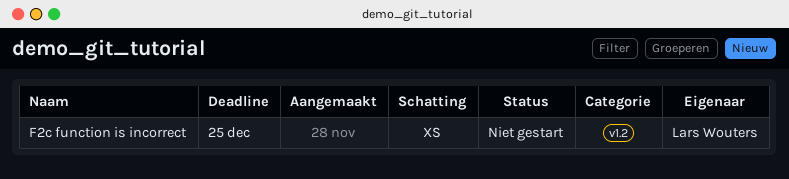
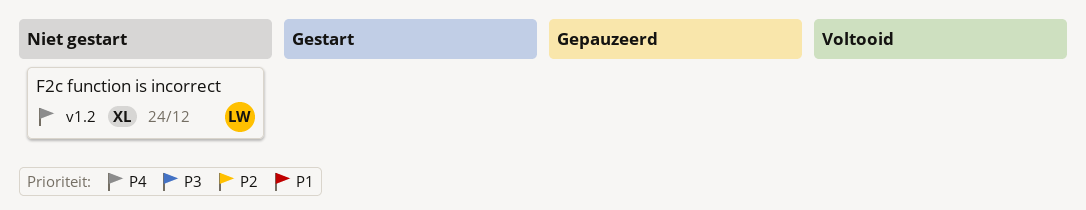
F2c function is incorrect, estimate: XS -> XL
F2c function is incorrect, due: Dec 25 -> Dec 24

